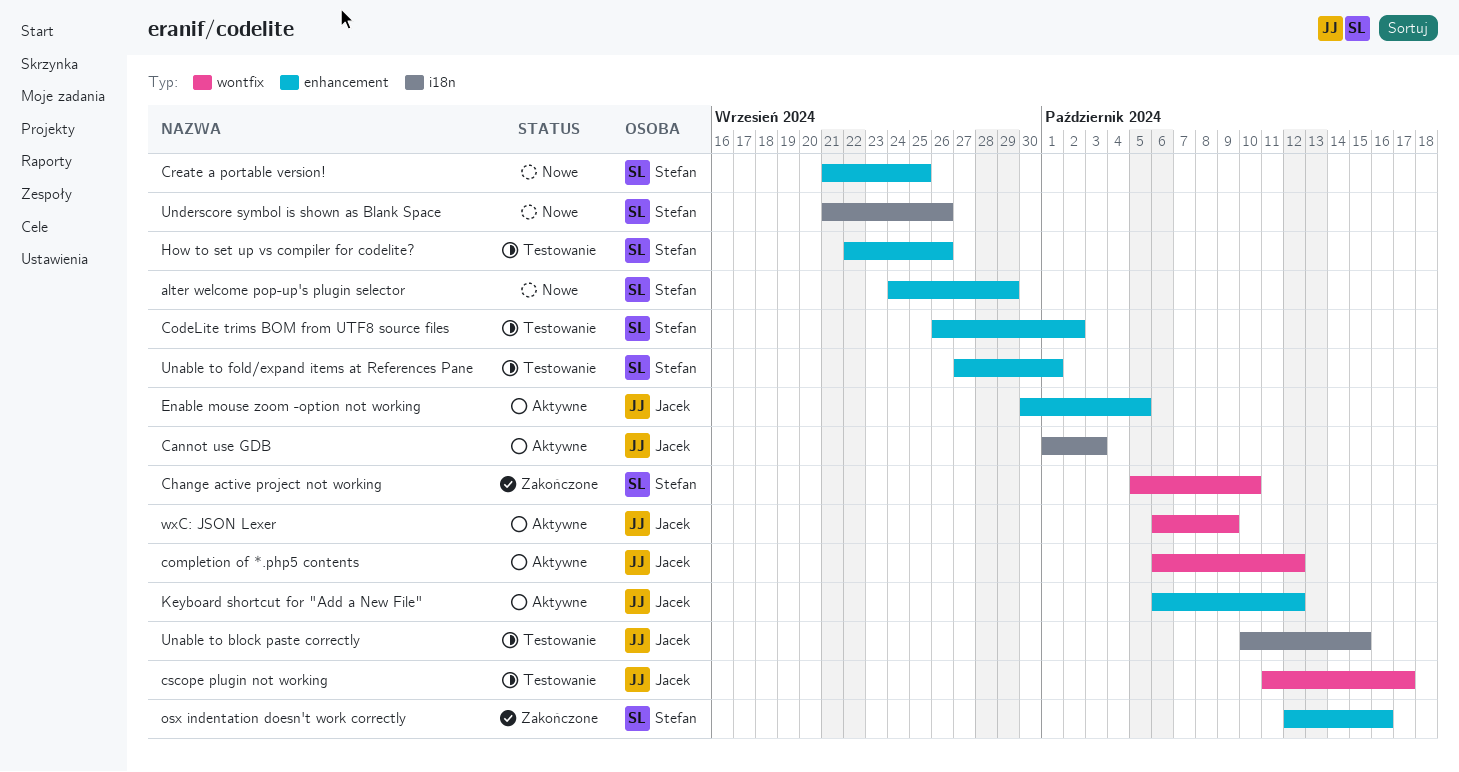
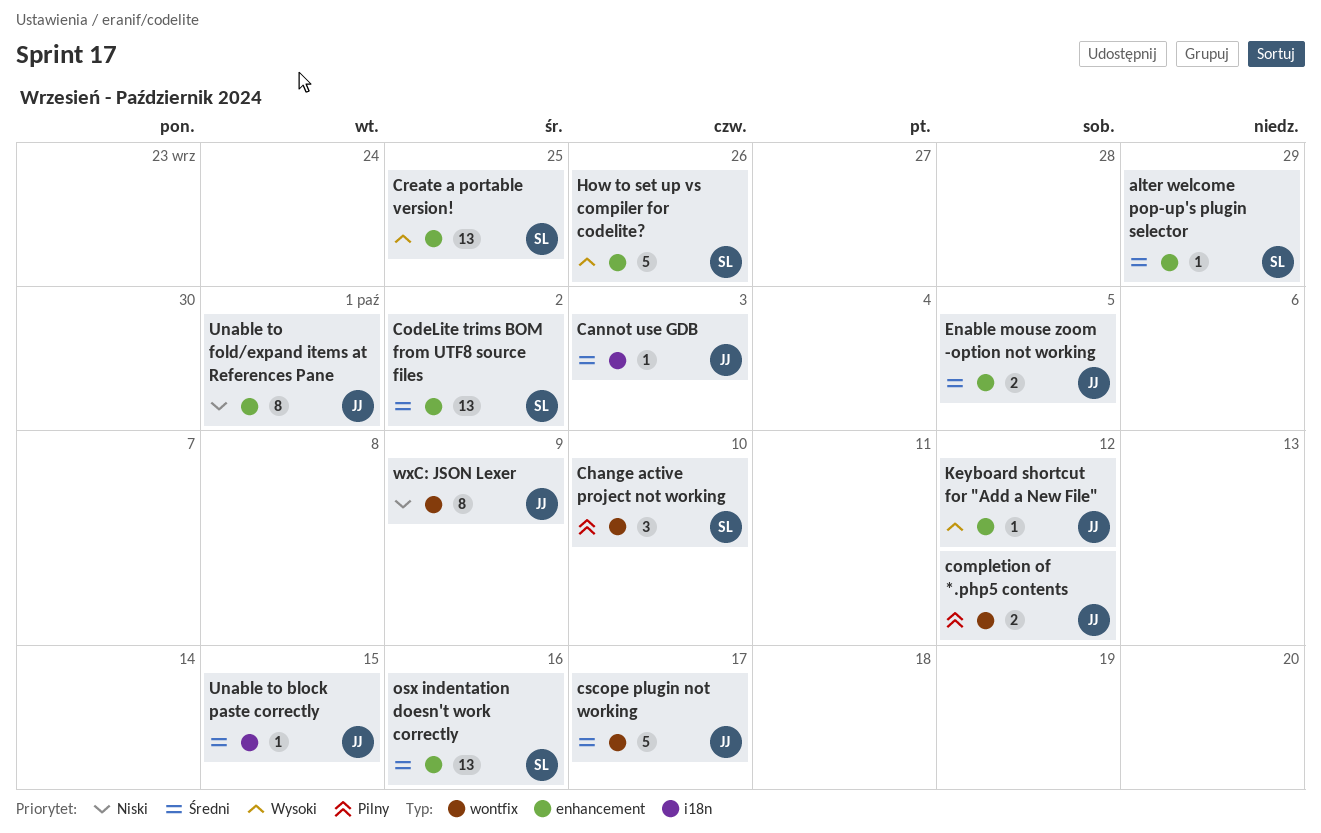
Unable to fold/expand items at References Pane, owner: Stefan -> Jacek
Underscore symbol is shown as Blank Space: present -> none

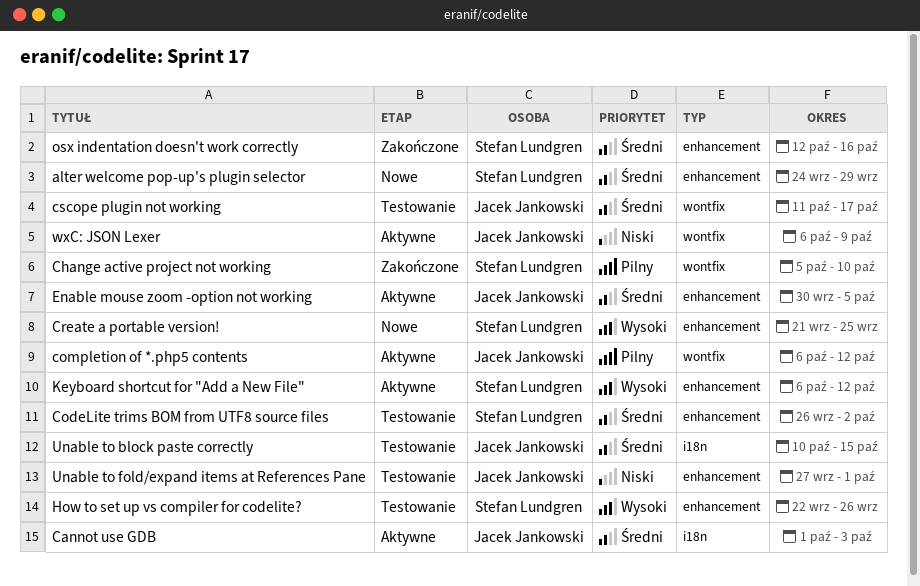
Keyboard shortcut for "Add a New File", owner: Jacek Jankowski -> Stefan Lundgren

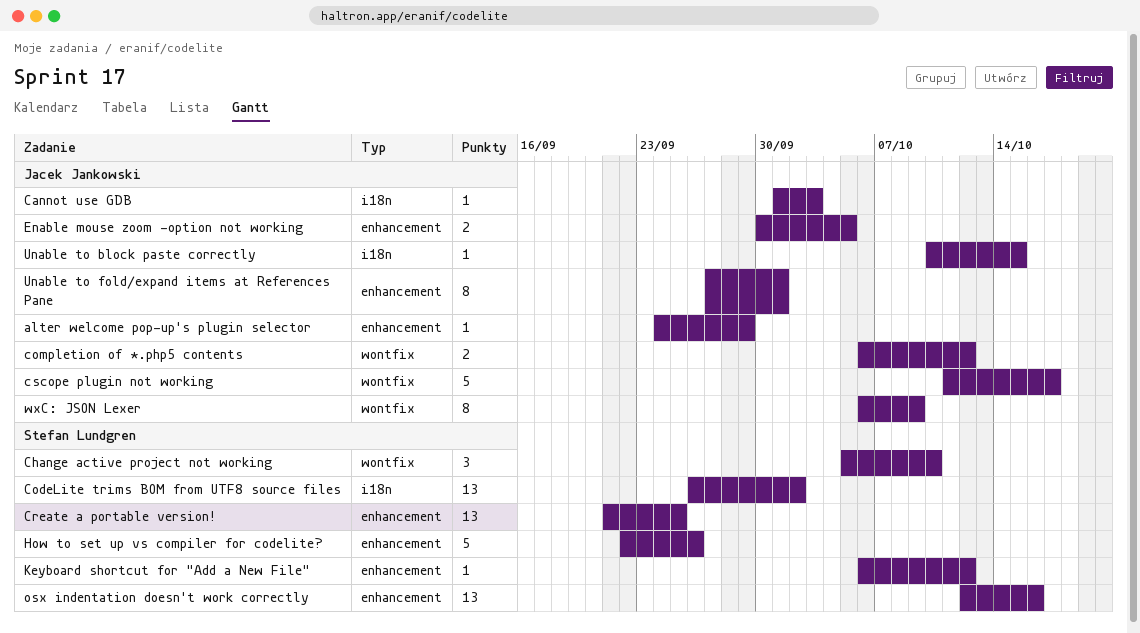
alter welcome pop-up's plugin selector, owner: Stefan Lundgren -> Jacek Jankowski
CodeLite trims BOM from UTF8 source files, label: enhancement -> i18n

